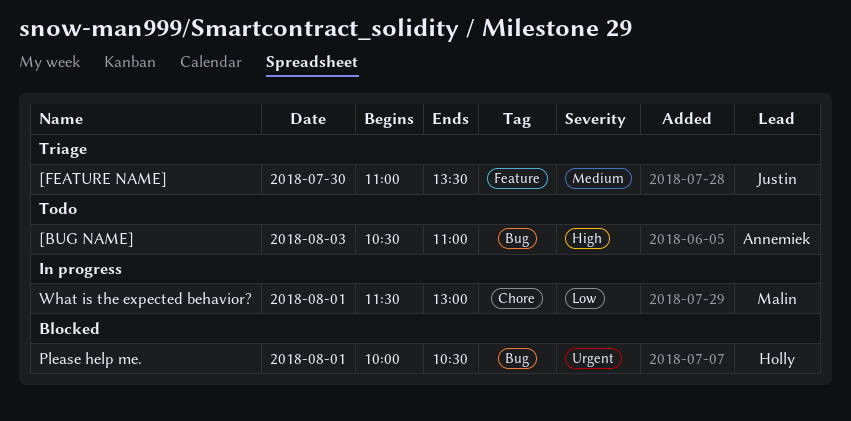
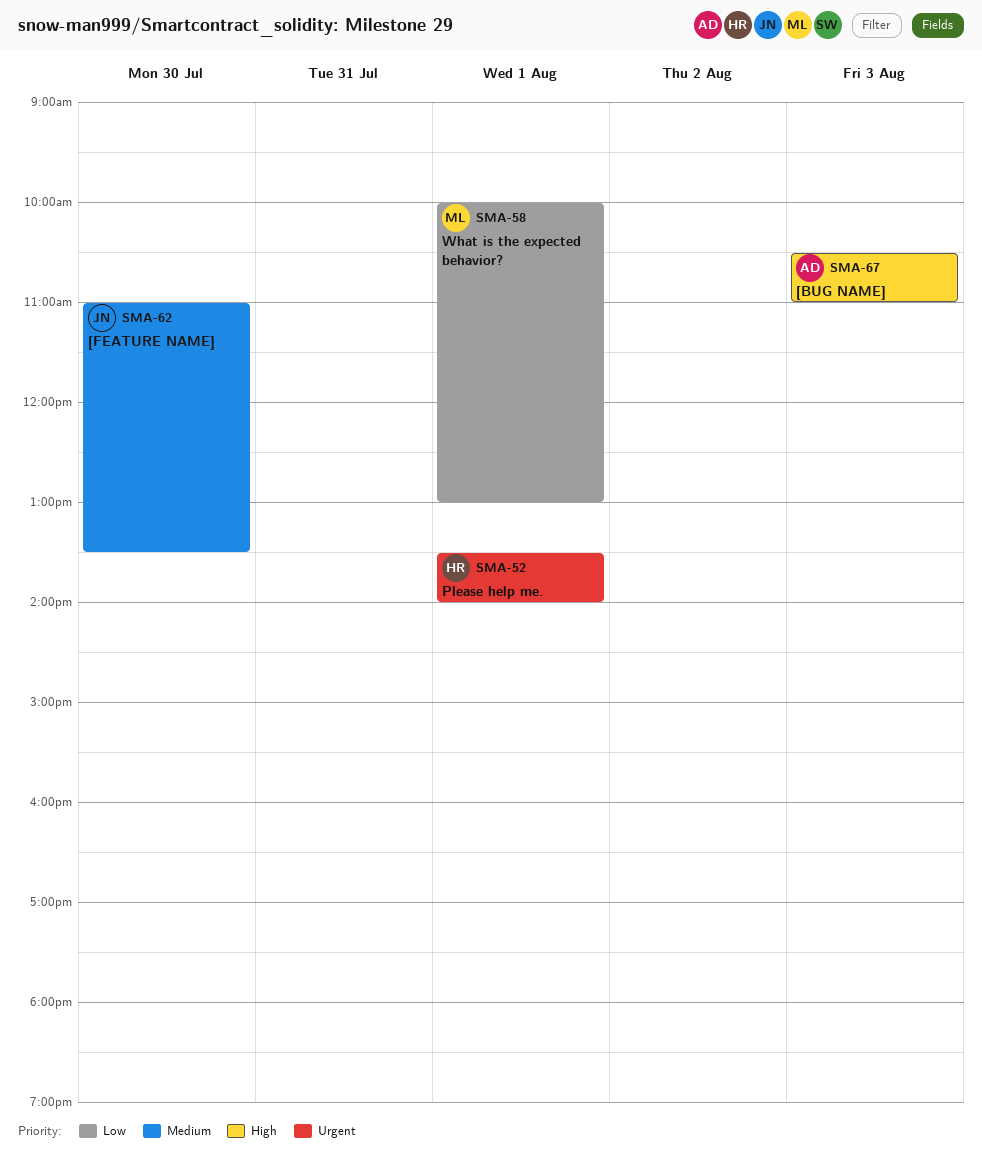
Please help me., begins: 10:00 -> 13:30
Please help me., ends: 10:30 -> 14:00
What is the expected behavior?, begins: 11:30 -> 10:00

